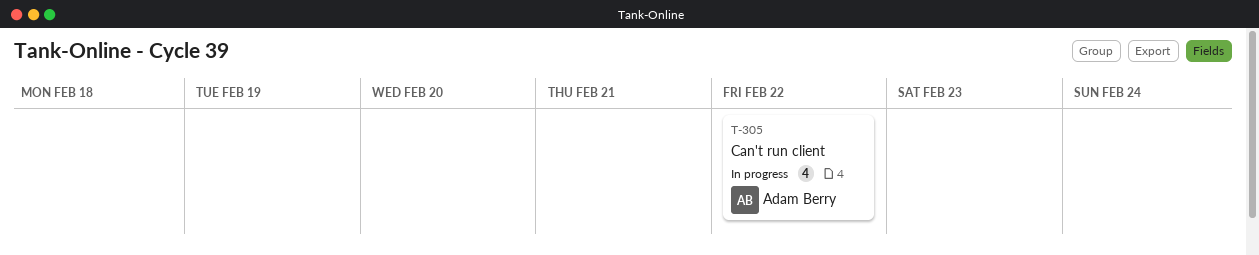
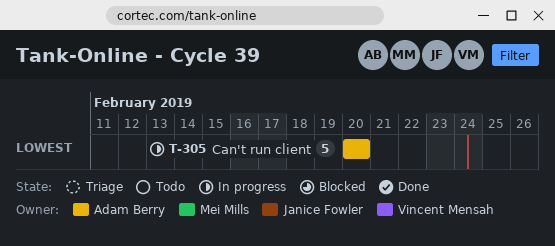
T-305, estimate: 4 -> 5
T-305, due: Feb 22 -> Feb 20

